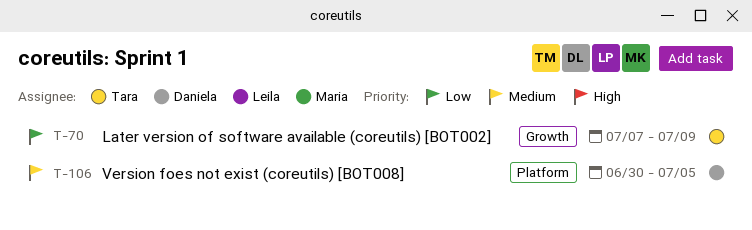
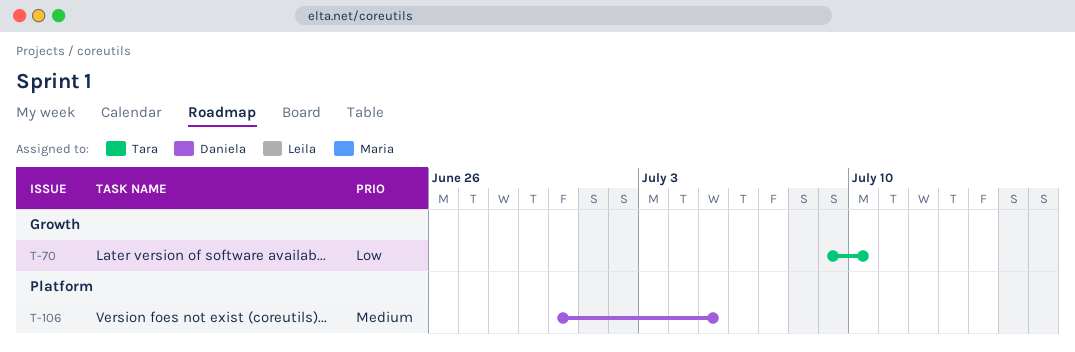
T-70, start: Jul 7 -> Jul 9
T-70, due: Jul 9 -> Jul 10

